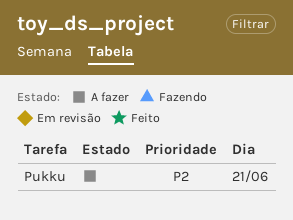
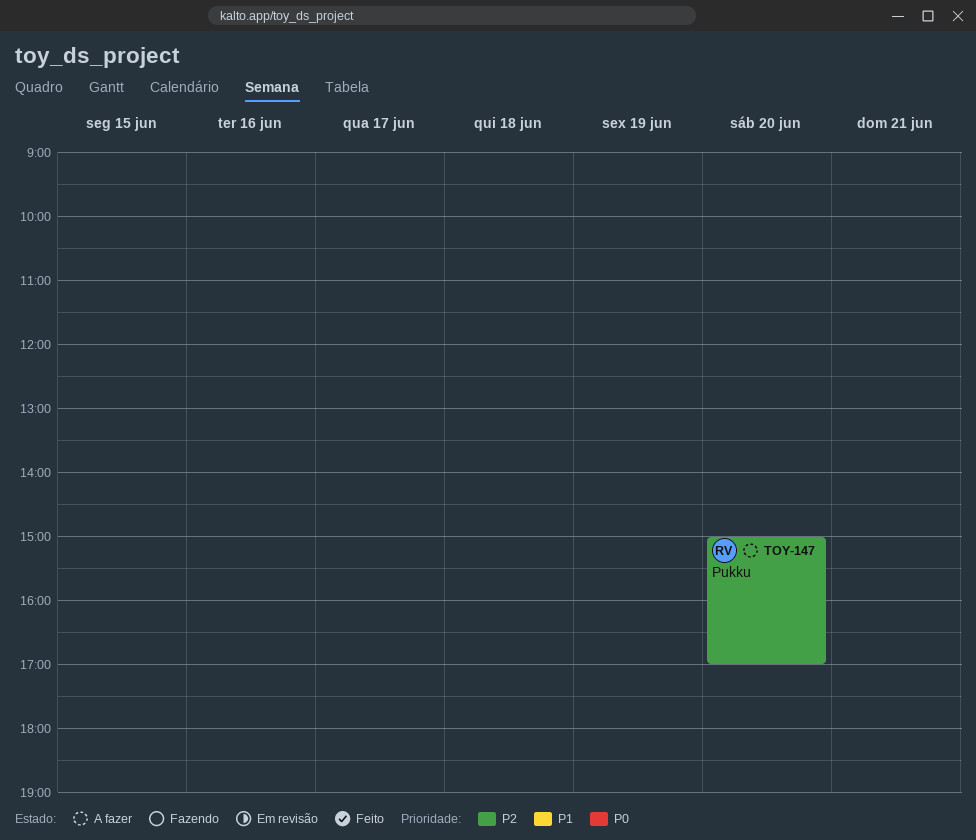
Pukku, day: Jun 21 -> Jun 20

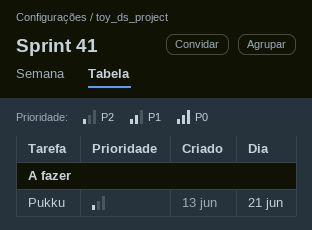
Pukku, day: Jun 20 -> Jun 21

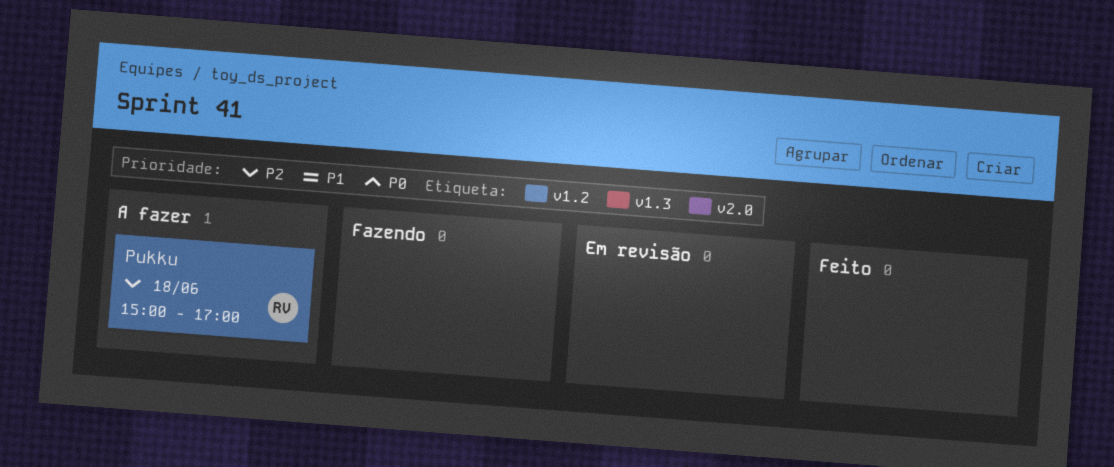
Pukku, day: Jun 21 -> Jun 18

